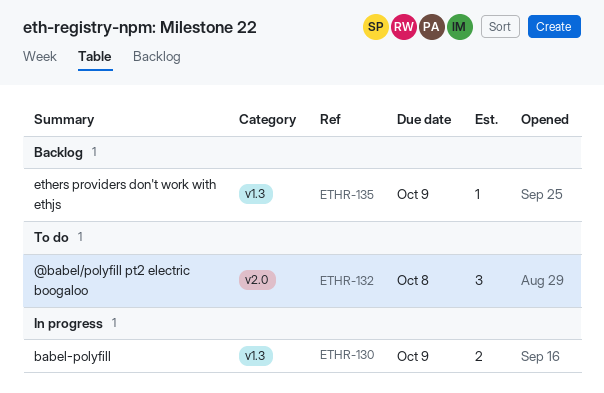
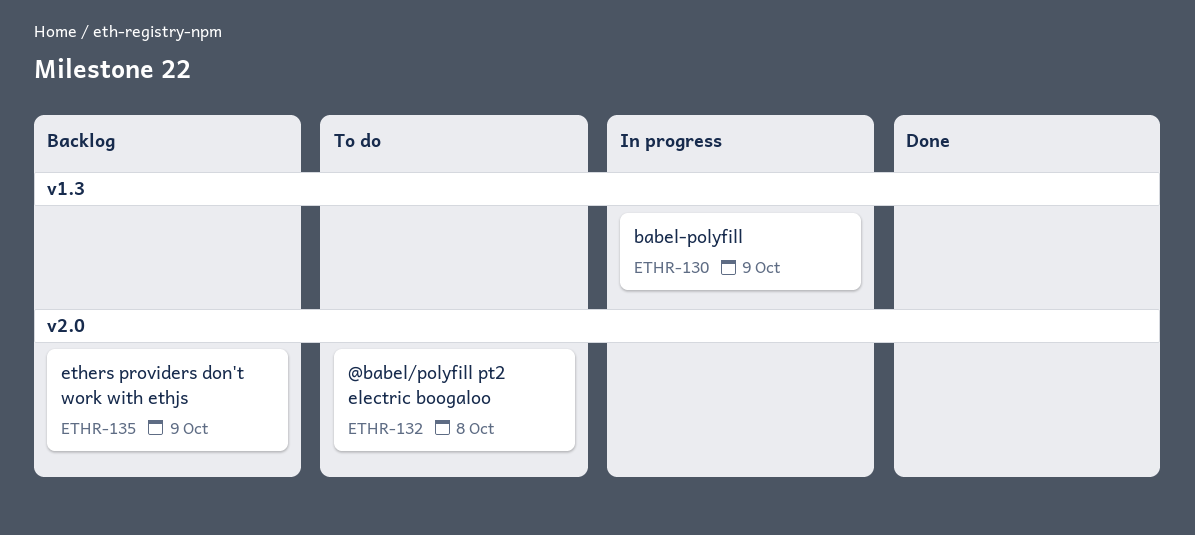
ETHR-135, label: v1.3 -> v2.0

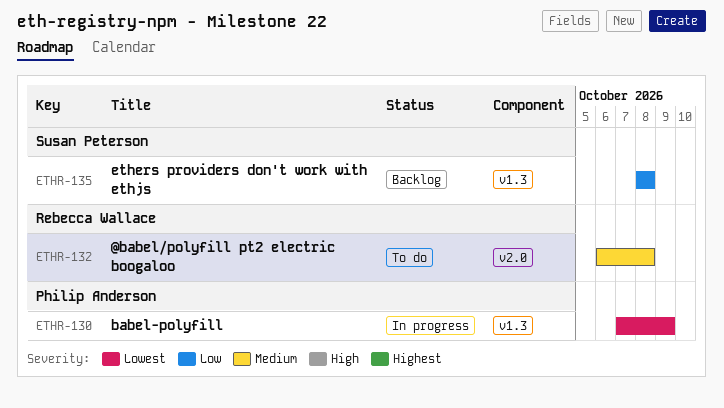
ETHR-135, label: v2.0 -> v1.3
ETHR-135, due: Oct 9 -> Oct 8

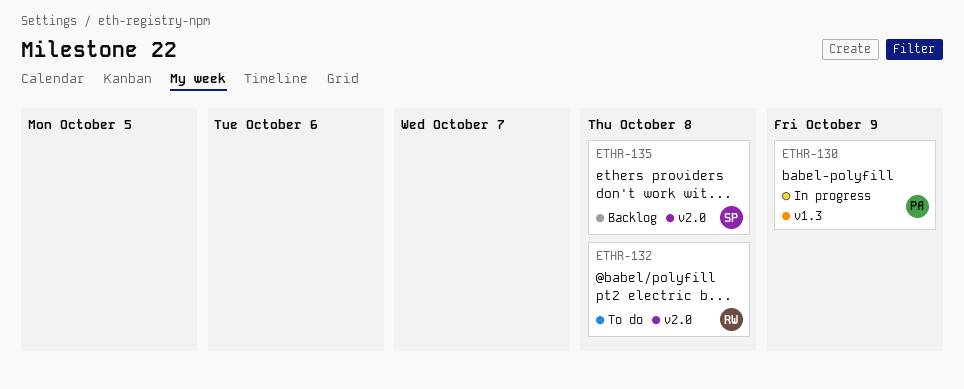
ETHR-135, label: v1.3 -> v2.0

